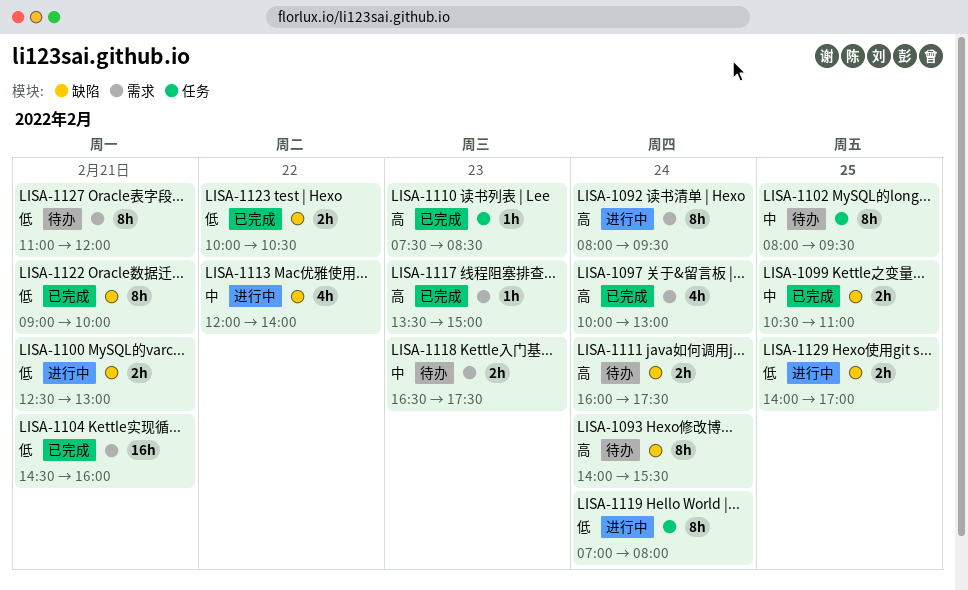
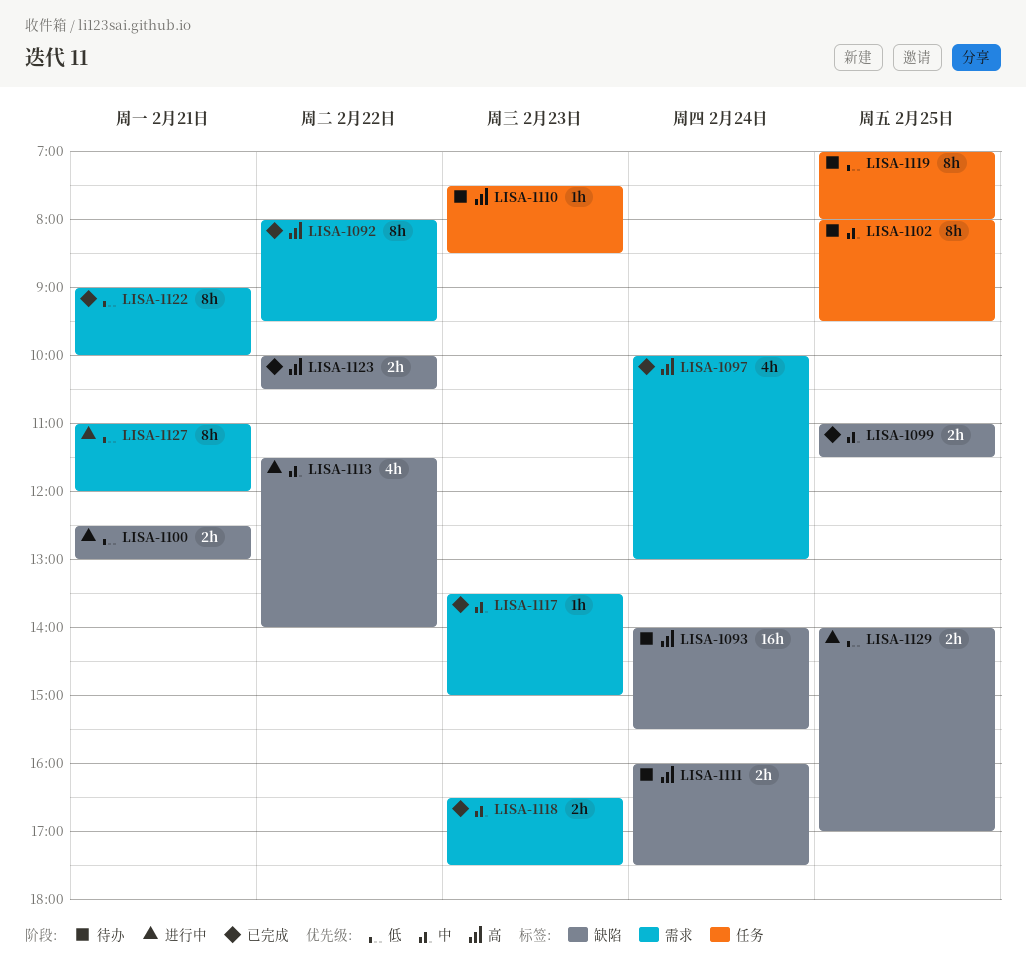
LISA-1092, status: 进行中 -> 已完成
LISA-1092, day: Feb 24 -> Feb 22
LISA-1093, estimate: 8h -> 16h
LISA-1099, begins: 10:30 -> 11:00
LISA-1099, ends: 11:00 -> 11:30
LISA-1104: present -> none
LISA-1110, status: 已完成 -> 待办
LISA-1113, begins: 12:00 -> 11:30
LISA-1117, priority: 高 -> 中
LISA-1118, status: 待办 -> 已完成
LISA-1119, status: 进行中 -> 待办
LISA-1119, day: Feb 24 -> Feb 25
LISA-1122, label: 缺陷 -> 需求
LISA-1123, priority: 低 -> 高
LISA-1127, status: 待办 -> 进行中

